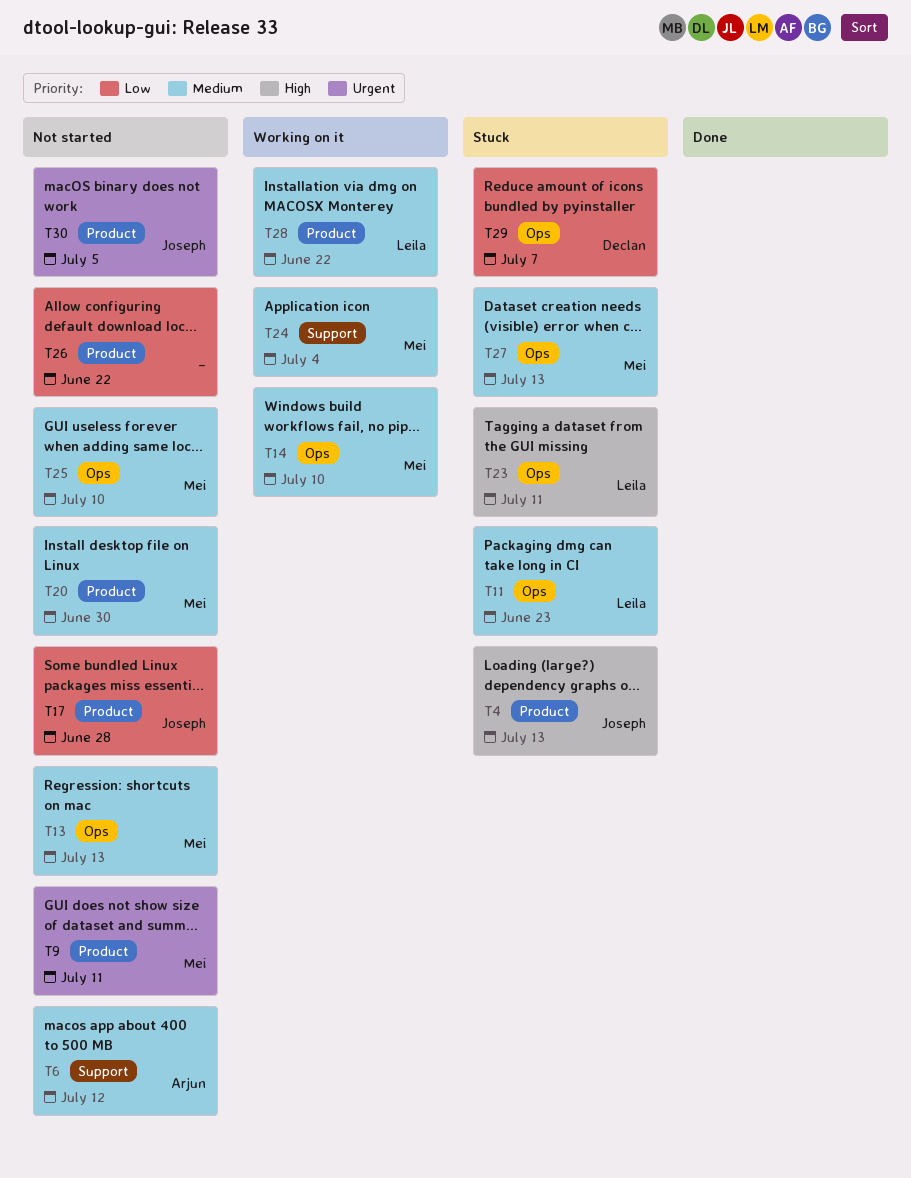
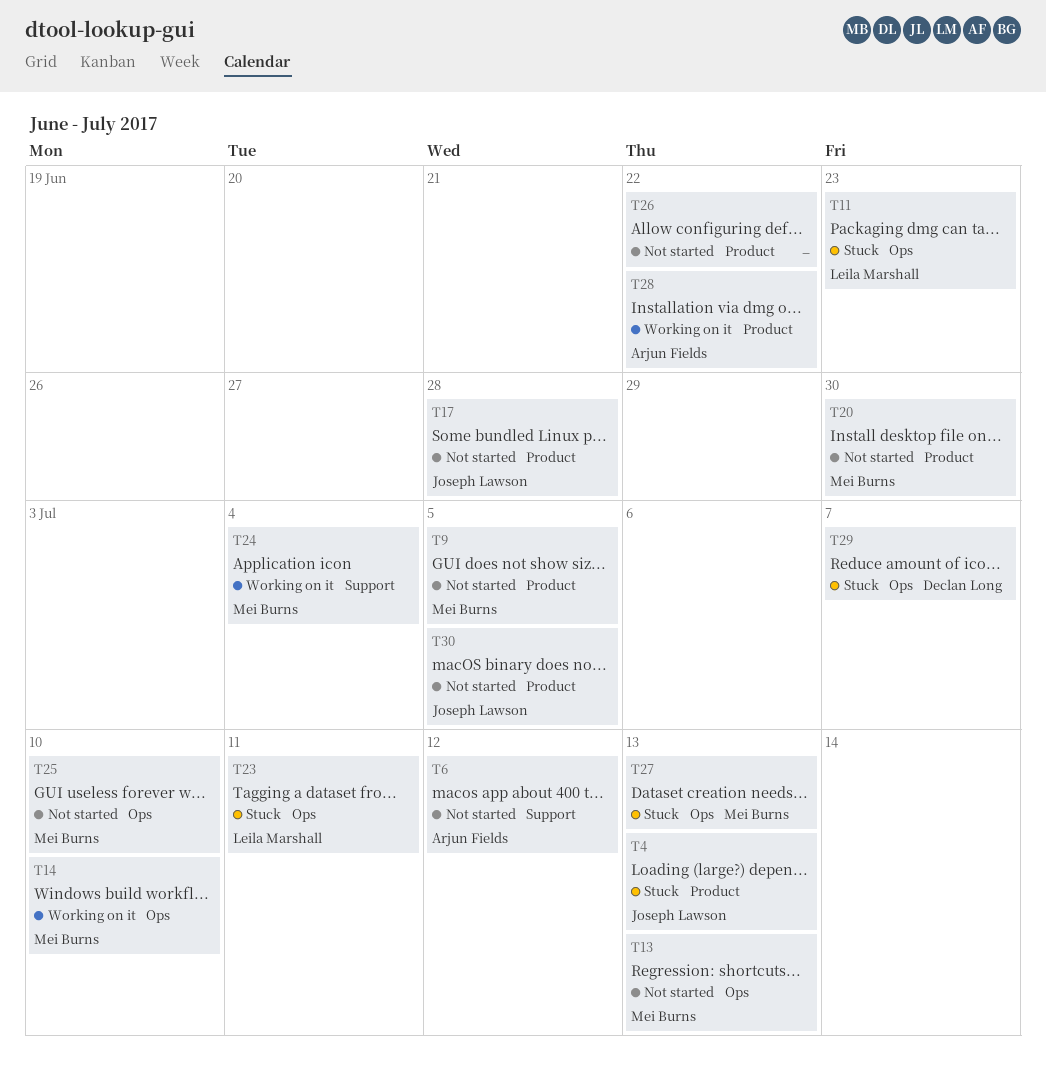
T9, due: Jul 11 -> Jul 5
T28, owner: Leila Marshall -> Arjun Fields

